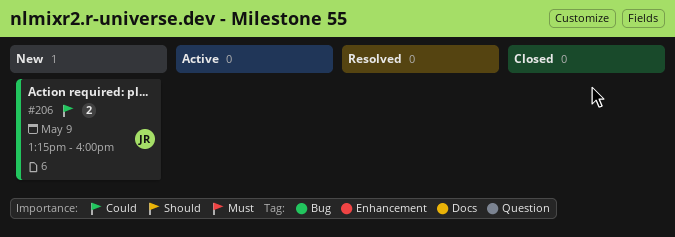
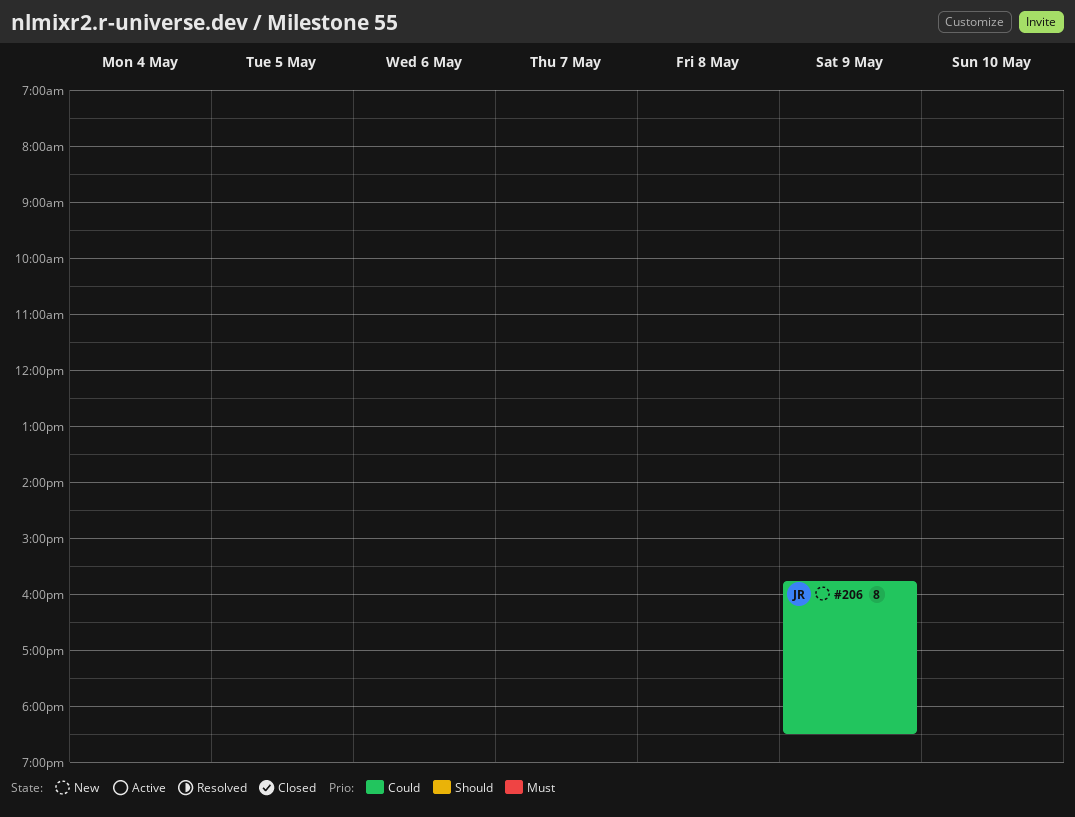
#206, estimate: 2 -> 8
#206, begins: 13:15 -> 15:45
#206, ends: 16:00 -> 18:30

